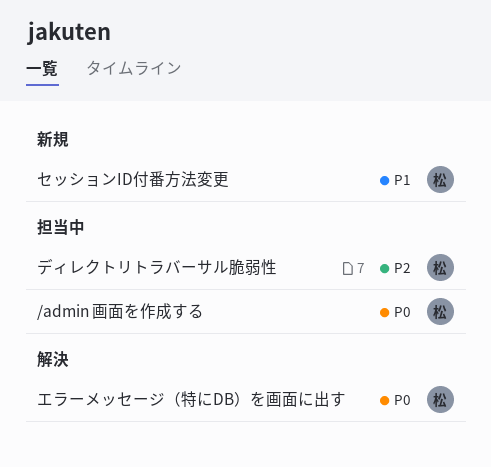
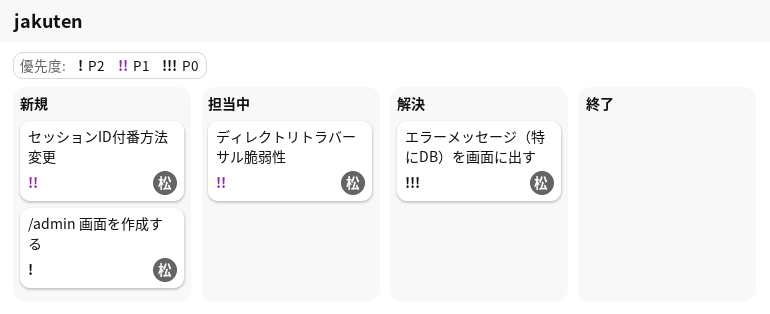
/admin 画面を作成する, status: 担当中 -> 新規
/admin 画面を作成する, priority: P0 -> P2
ディレクトリトラバーサル脆弱性, priority: P2 -> P1

